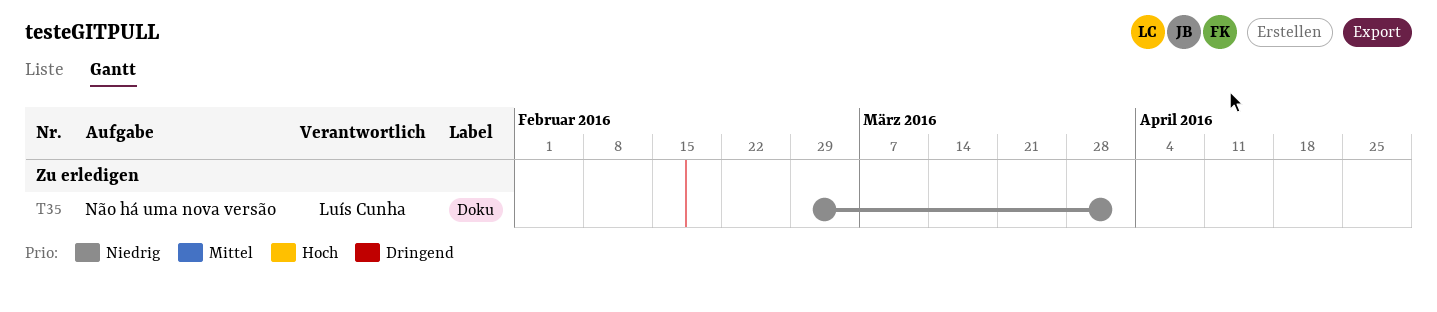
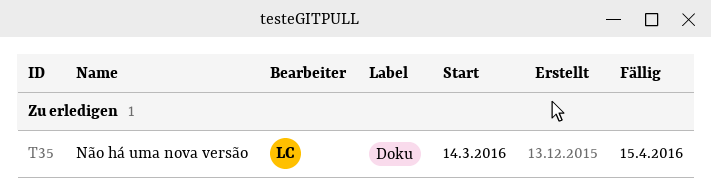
T35, start: Feb 29 -> Mar 14
T35, due: Apr 1 -> Apr 15

